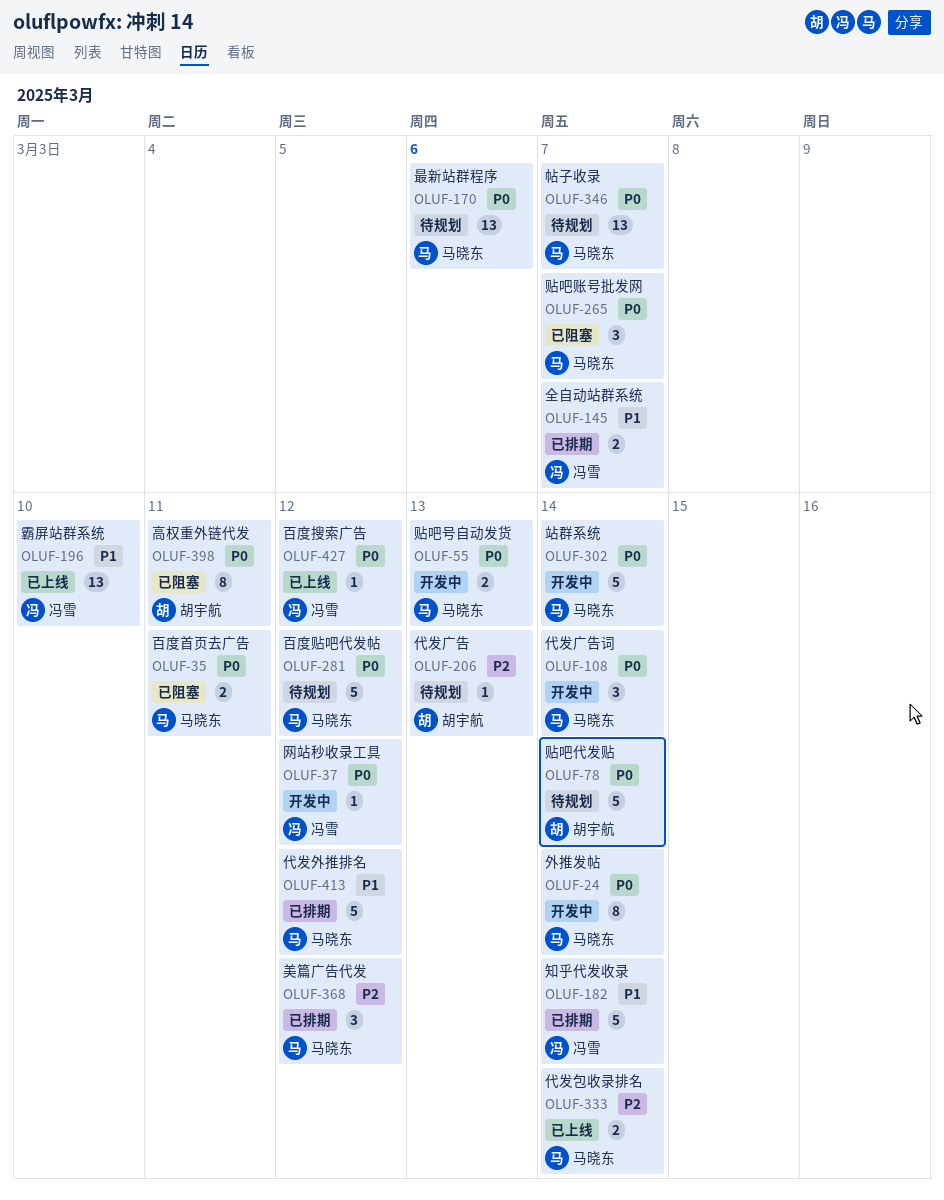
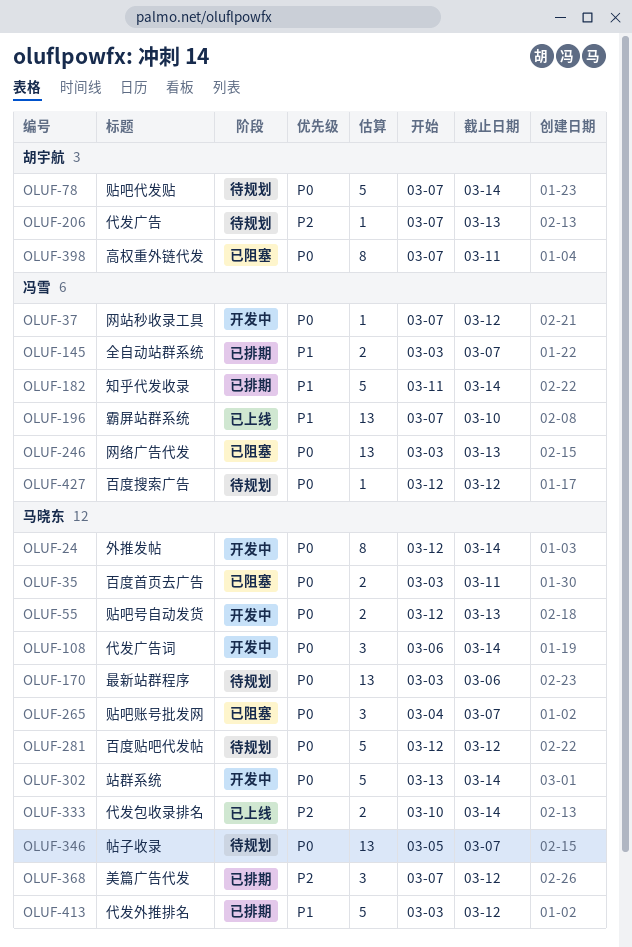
OLUF-246: none -> present
OLUF-427, status: 已上线 -> 待规划

